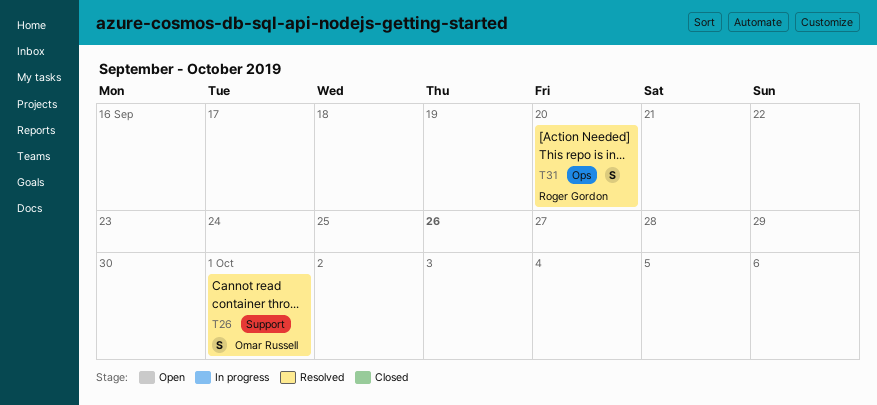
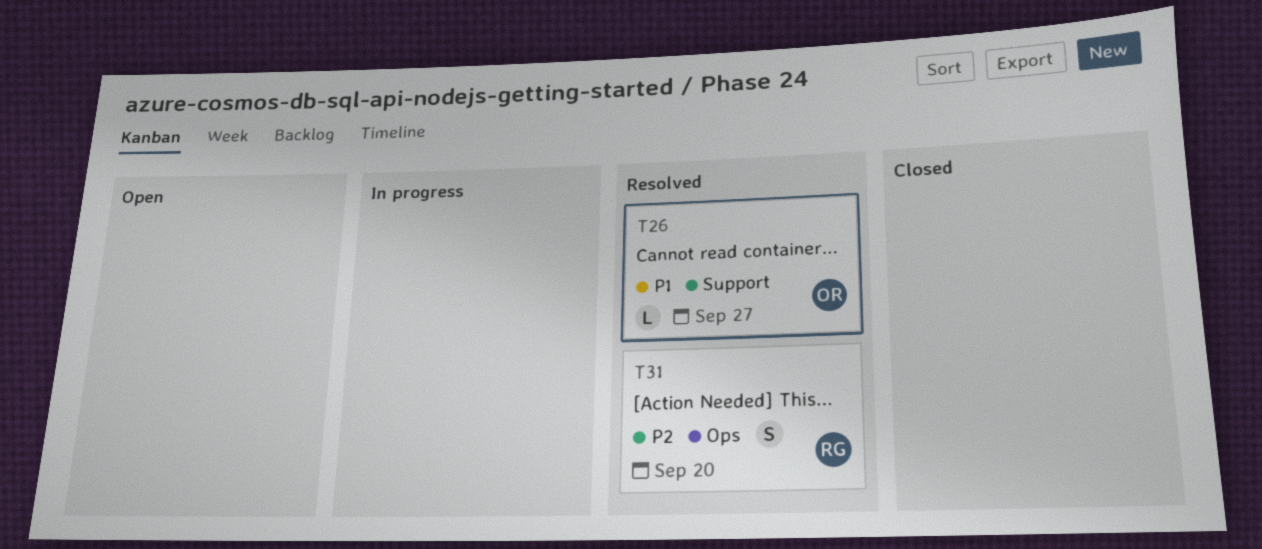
T26, estimate: S -> L
T26, due: Oct 1 -> Sep 27

